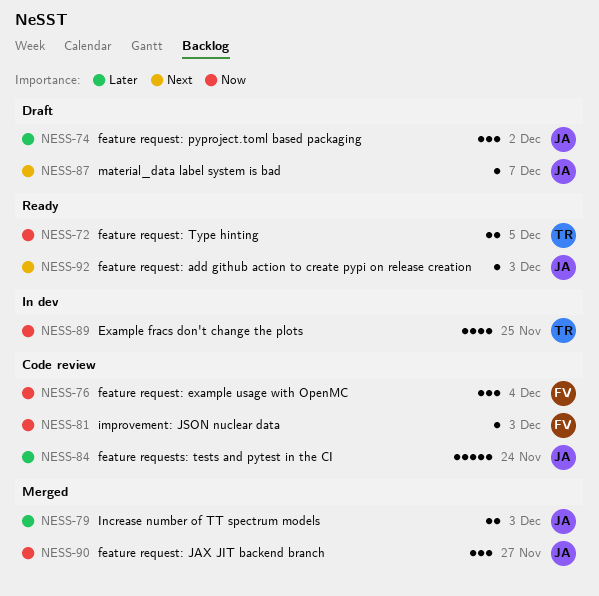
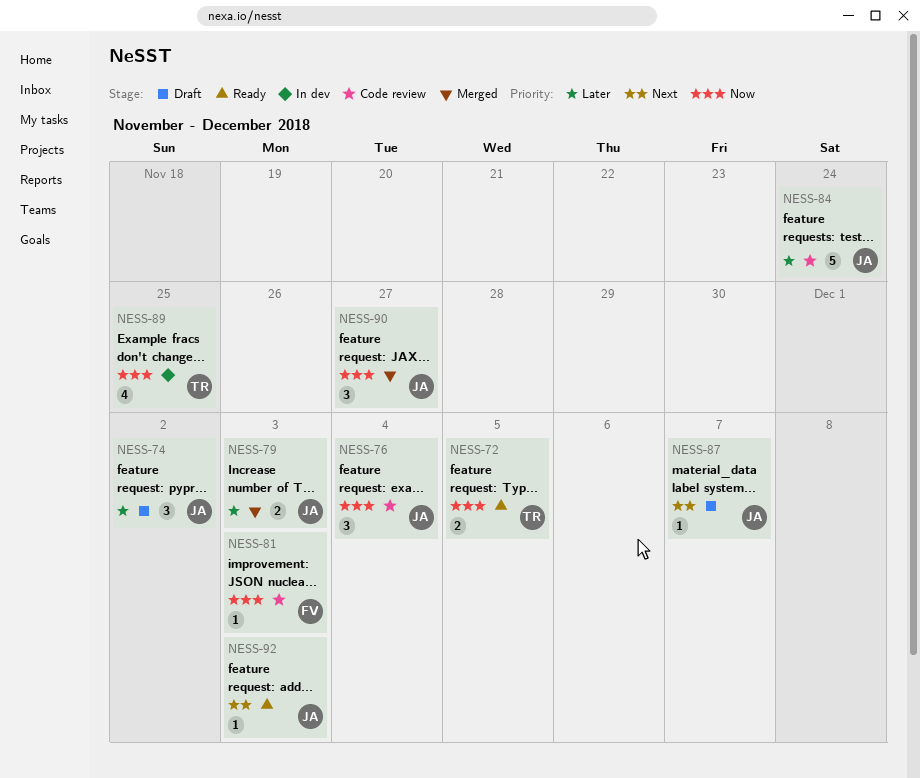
NESS-76, owner: FV -> JA

